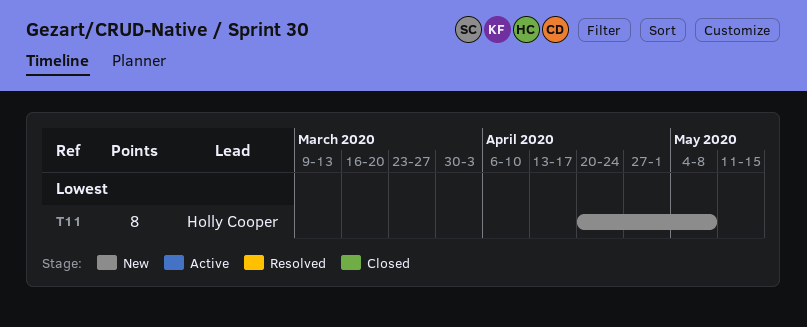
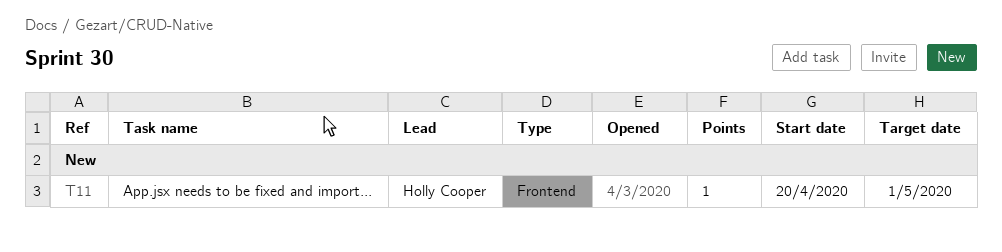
T11, estimate: 8 -> 1
T11, due: May 8 -> May 1

